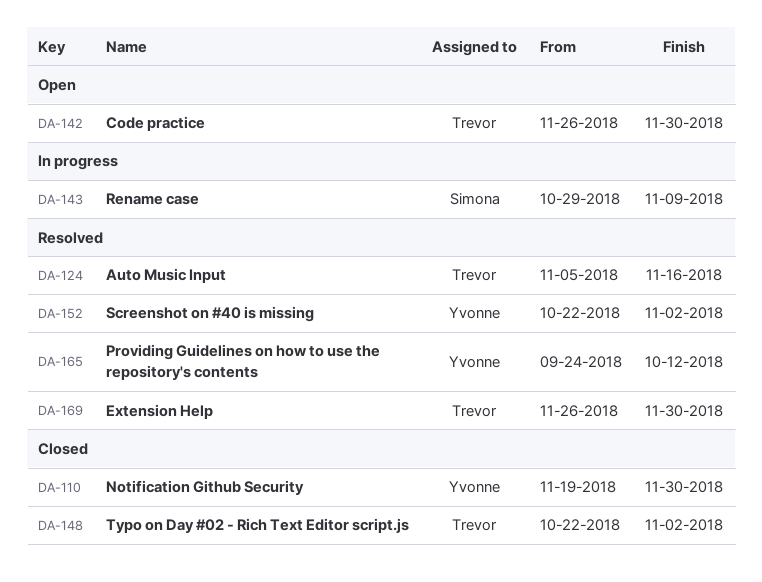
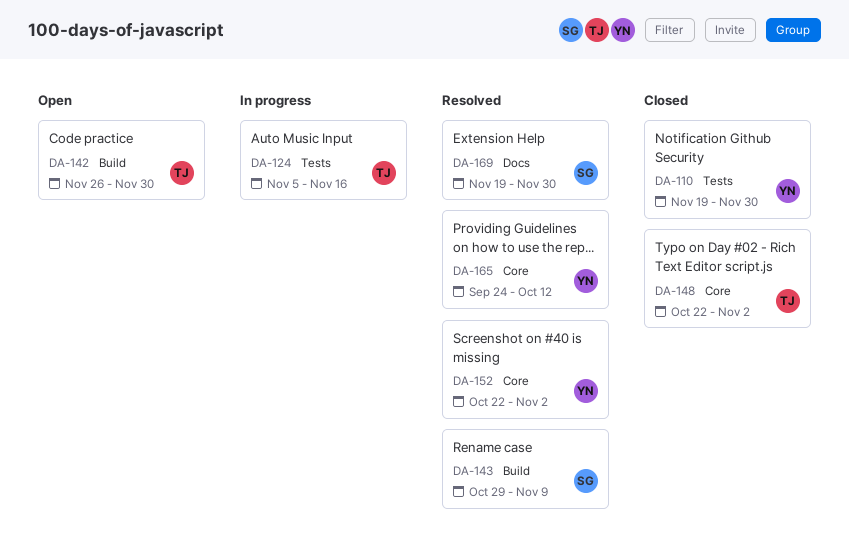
DA-124, status: Resolved -> In progress
DA-143, status: In progress -> Resolved
DA-169, owner: Trevor -> Simona
DA-169, start: Nov 26 -> Nov 19

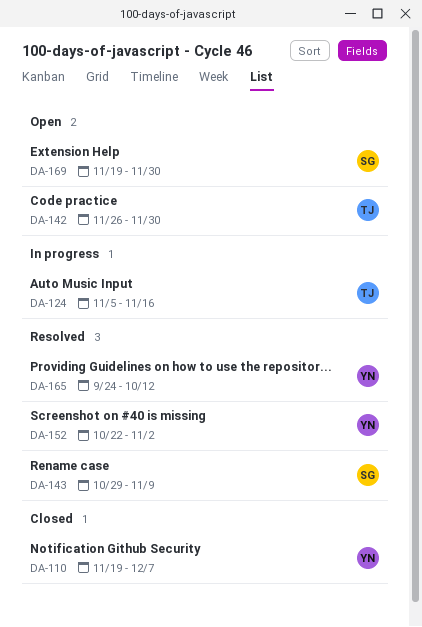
DA-110, due: Nov 30 -> Dec 7
DA-148: present -> none
DA-169, status: Resolved -> Open

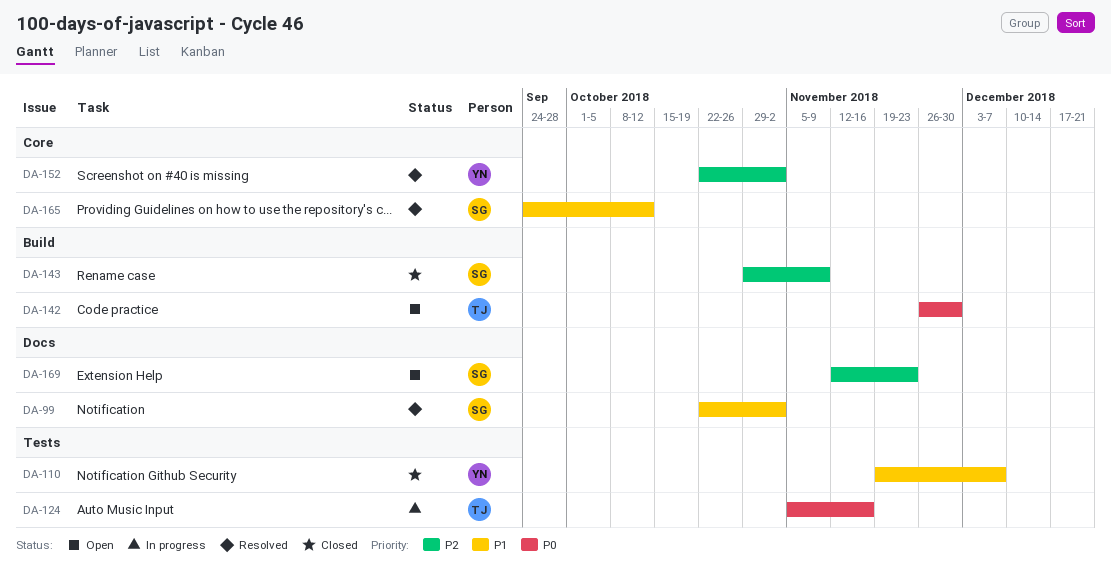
DA-99: none -> present
DA-143, status: Resolved -> Closed
DA-165, owner: YN -> SG
DA-169, start: Nov 19 -> Nov 12
DA-169, due: Nov 30 -> Nov 23

